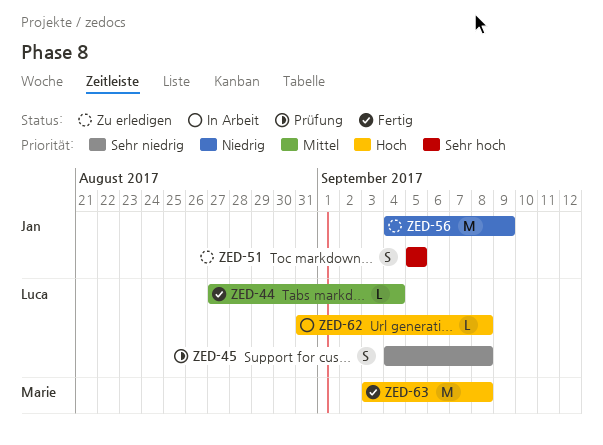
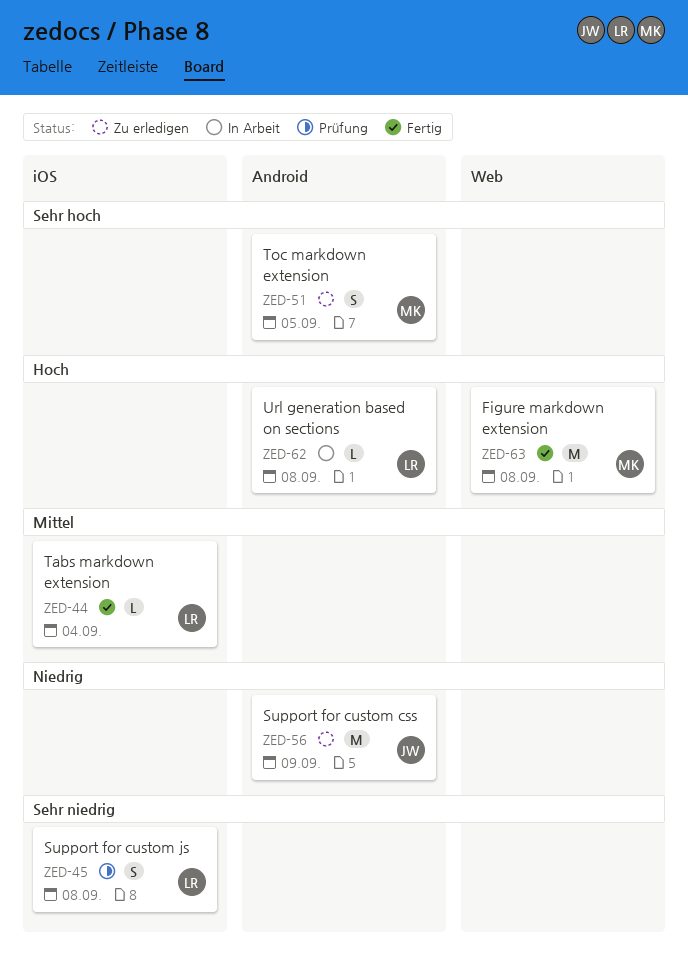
ZED-51, owner: Jan -> Marie

